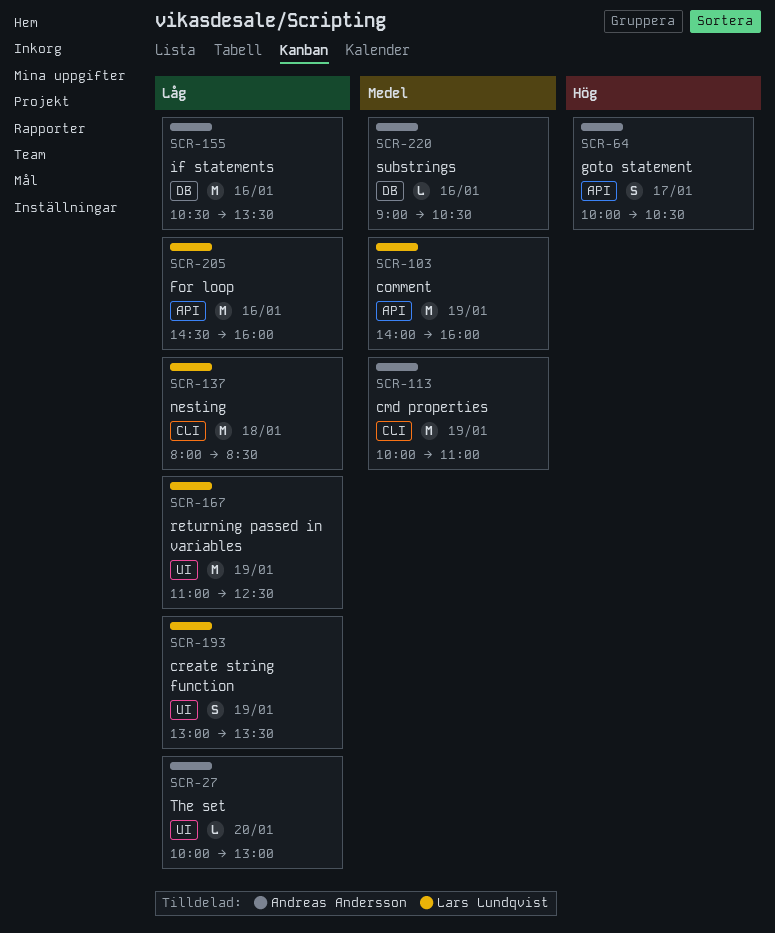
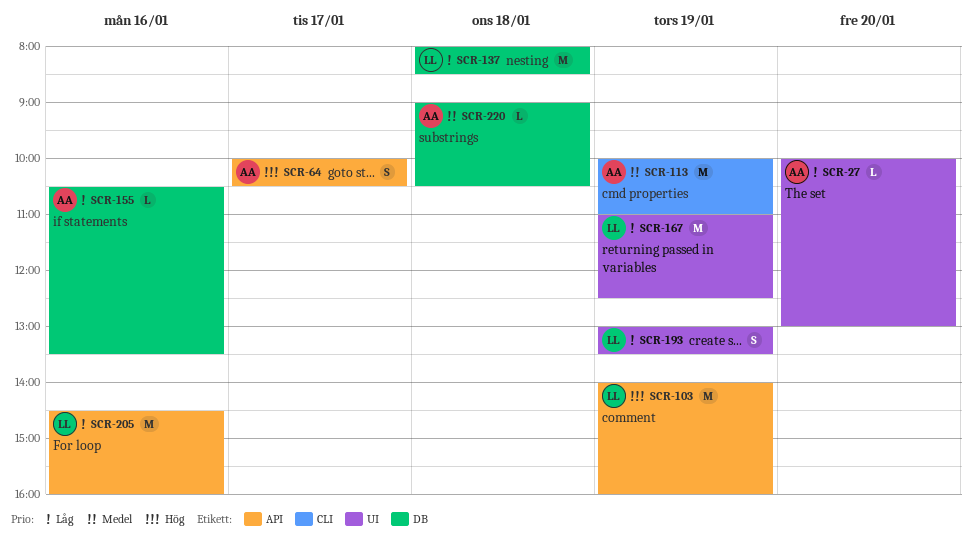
SCR-103, priority: Medel -> Hög
SCR-137, label: CLI -> DB
SCR-155, estimate: M -> L
SCR-220, day: Jan 16 -> Jan 18

